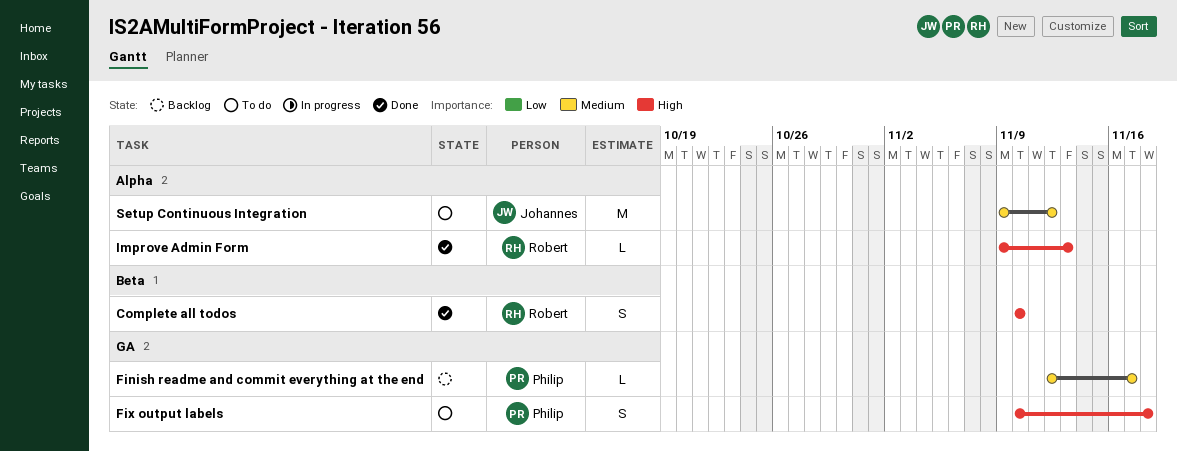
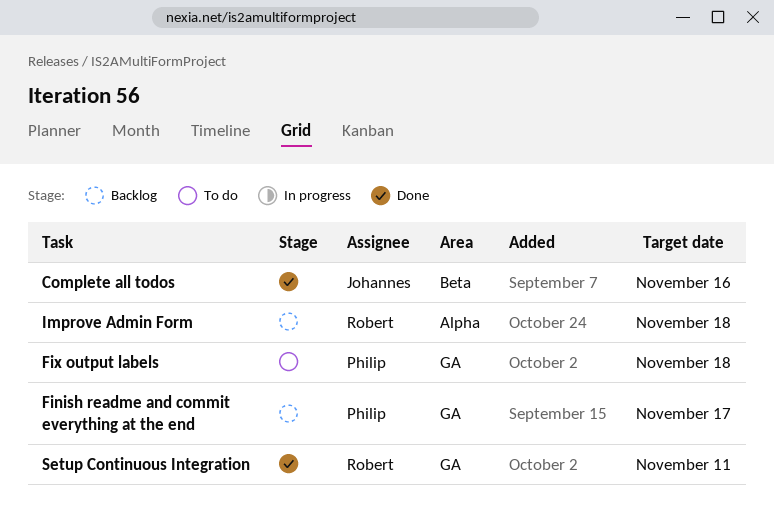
Complete all todos, owner: Robert -> Johannes
Complete all todos, due: Nov 10 -> Nov 16
Improve Admin Form, status: Done -> Backlog
Improve Admin Form, due: Nov 13 -> Nov 18
Setup Continuous Integration, status: To do -> Done
Setup Continuous Integration, owner: Johannes -> Robert
Setup Continuous Integration, label: Alpha -> GA
Setup Continuous Integration, due: Nov 12 -> Nov 11

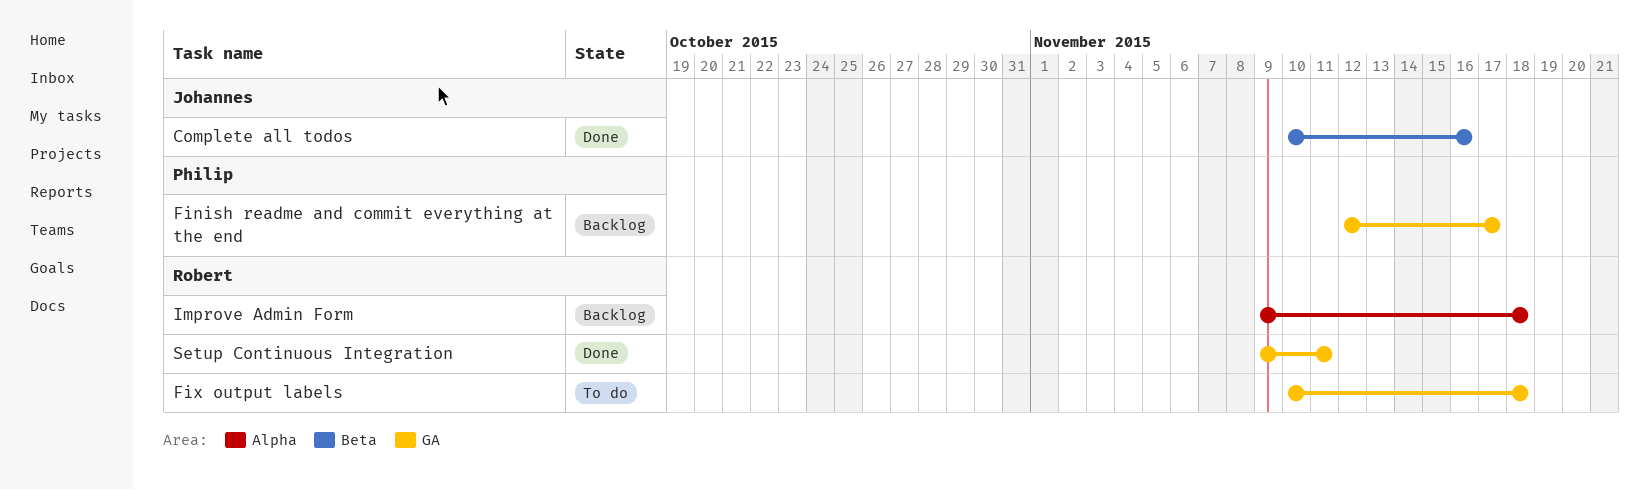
Fix output labels, owner: Philip -> Robert

